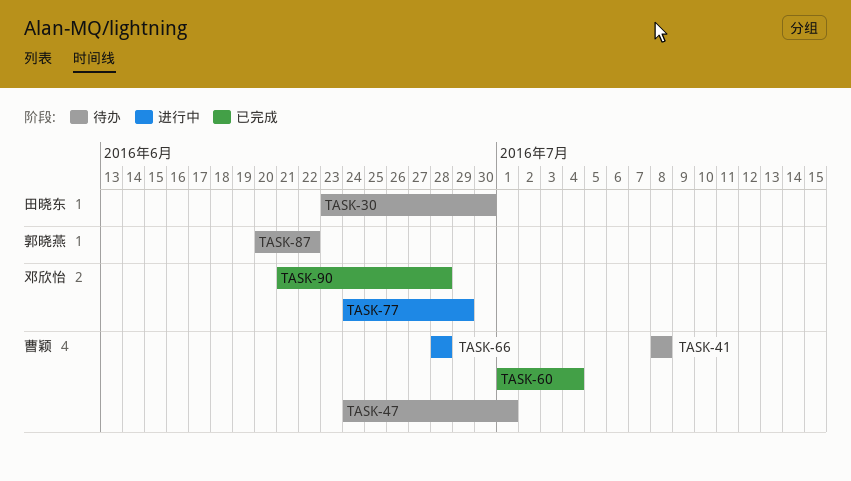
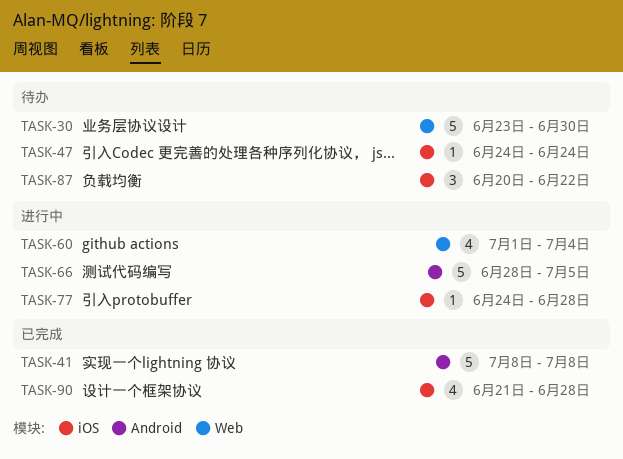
TASK-41, status: 待办 -> 已完成
TASK-47, due: Jul 1 -> Jun 24
TASK-60, status: 已完成 -> 进行中
TASK-66, due: Jun 28 -> Jul 5
TASK-77, due: Jun 29 -> Jun 28

